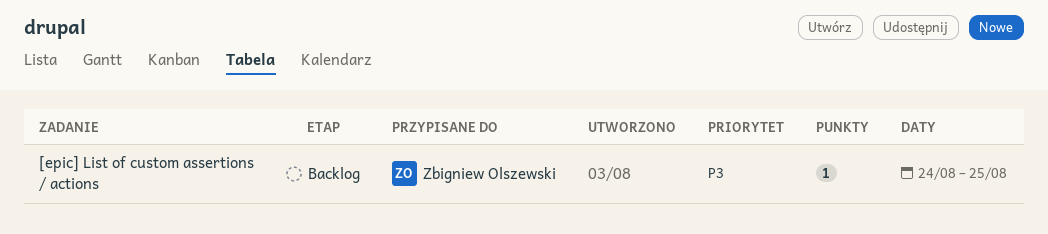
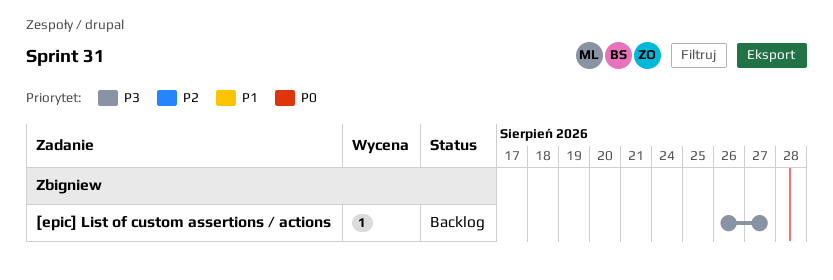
[epic] List of custom assertions / actions, start: Aug 24 -> Aug 26
[epic] List of custom assertions / actions, due: Aug 25 -> Aug 27

